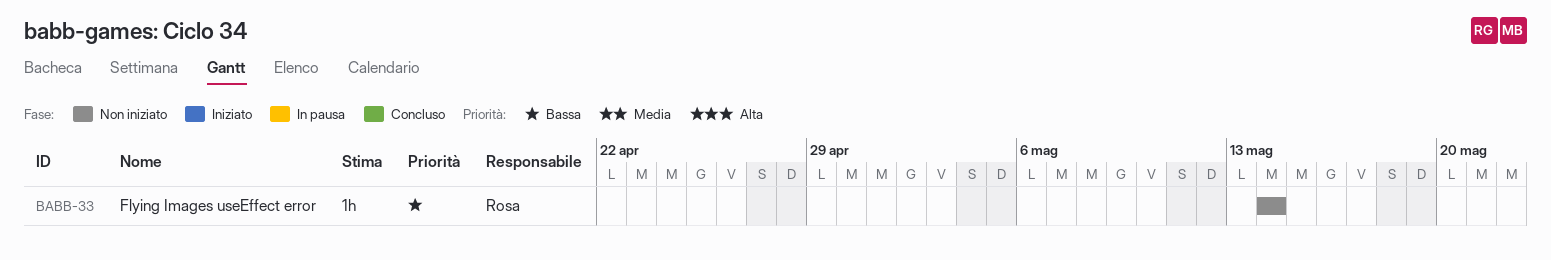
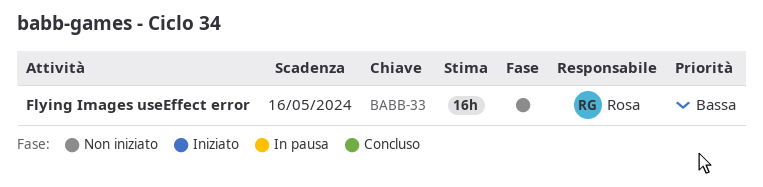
BABB-33, estimate: 1h -> 16h
BABB-33, due: May 14 -> May 16

